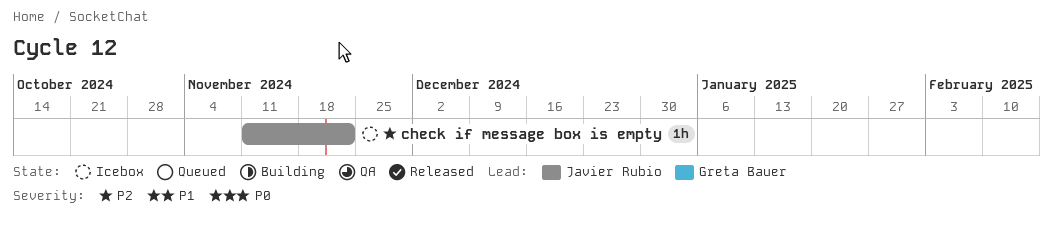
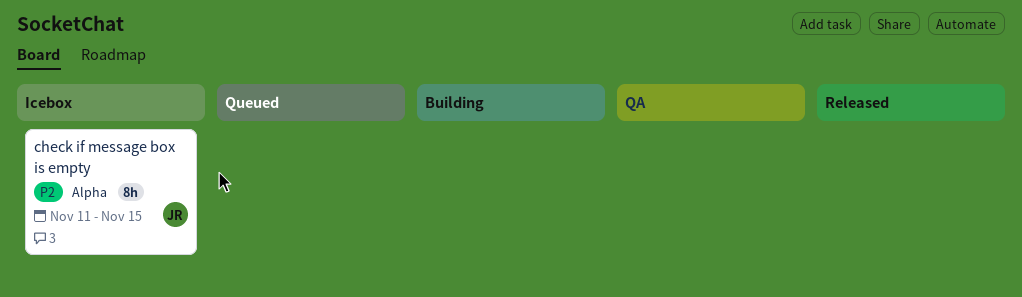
check if message box is empty, estimate: 1h -> 8h
check if message box is empty, due: Nov 22 -> Nov 15

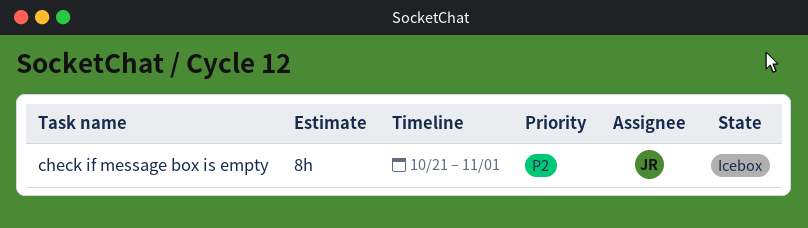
check if message box is empty, start: Nov 11 -> Oct 21
check if message box is empty, due: Nov 15 -> Nov 1

